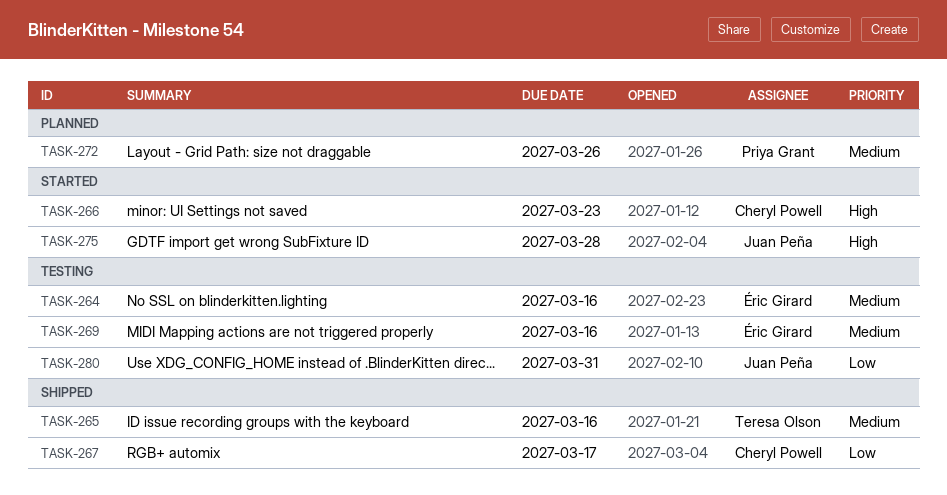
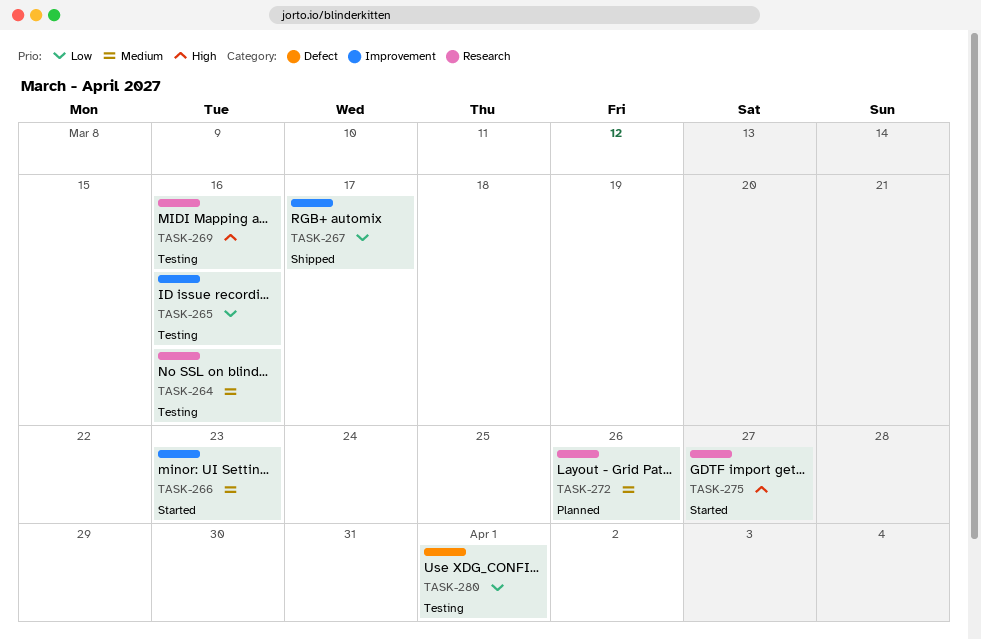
TASK-265, status: Shipped -> Testing
TASK-265, priority: Medium -> Low
TASK-266, priority: High -> Medium
TASK-269, priority: Medium -> High
TASK-275, due: Mar 28 -> Mar 27
TASK-280, due: Mar 31 -> Apr 1

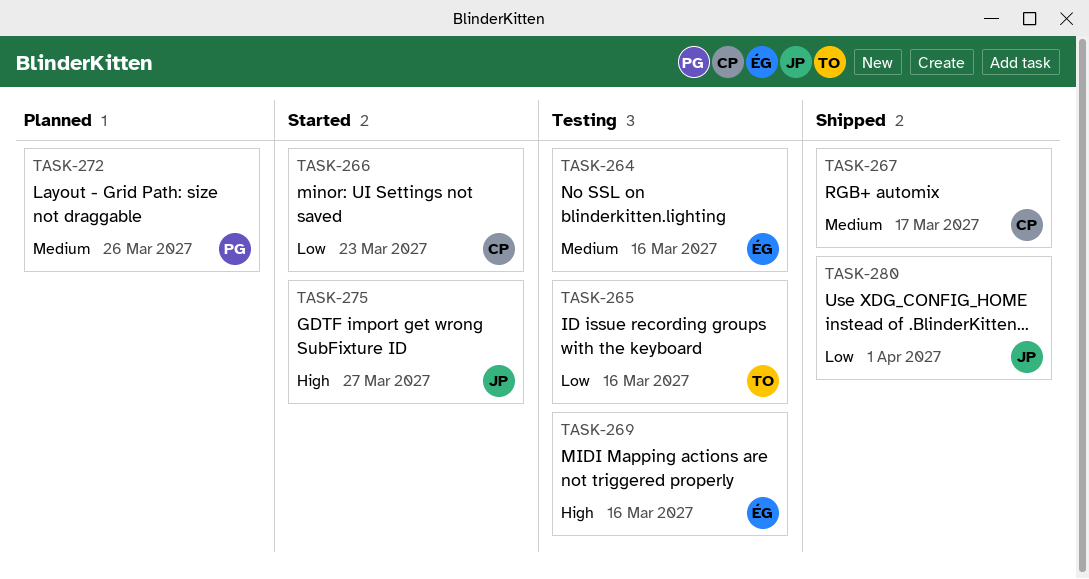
TASK-266, priority: Medium -> Low
TASK-267, priority: Low -> Medium
TASK-280, status: Testing -> Shipped

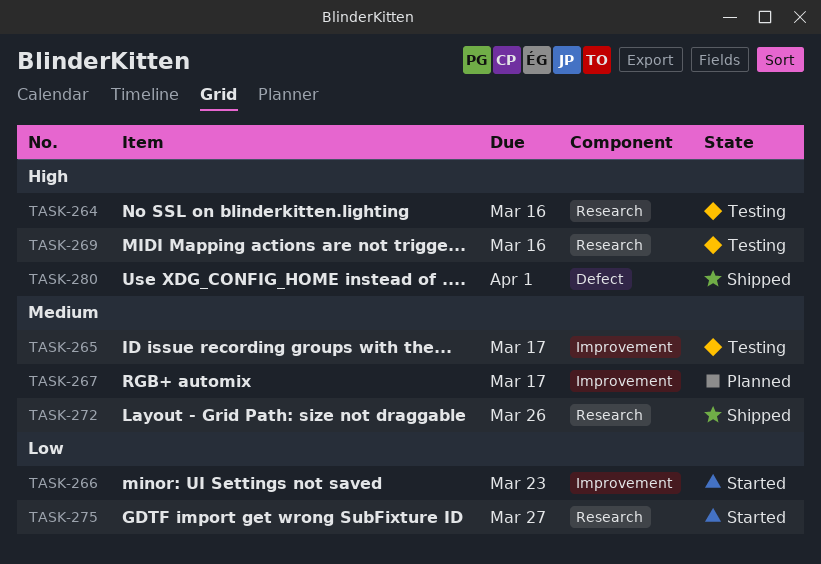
TASK-264, priority: Medium -> High
TASK-265, priority: Low -> Medium
TASK-265, due: Mar 16 -> Mar 17
TASK-267, status: Shipped -> Planned
TASK-272, status: Planned -> Shipped
TASK-275, priority: High -> Low
TASK-280, priority: Low -> High

